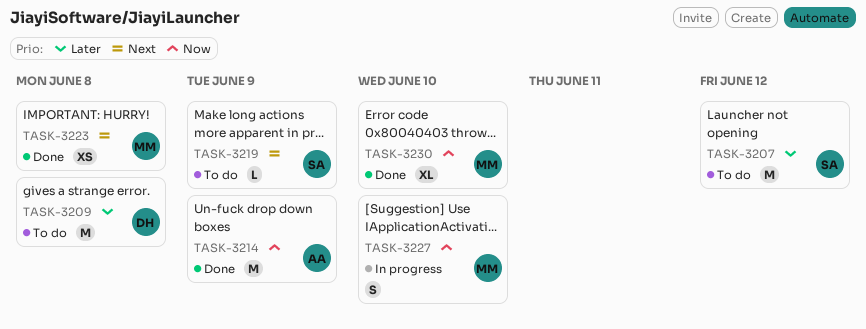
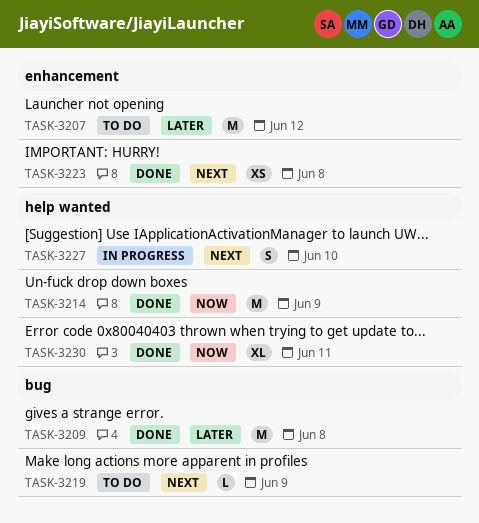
TASK-3209, status: To do -> Done
TASK-3227, priority: Now -> Next
TASK-3230, due: Jun 10 -> Jun 11

